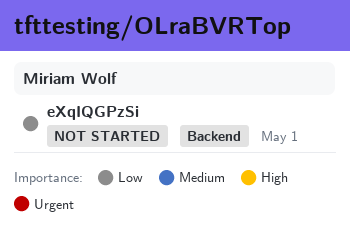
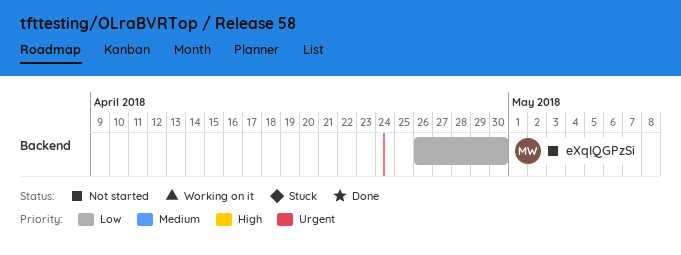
eXqIQGPzSi, due: May 1 -> Apr 30

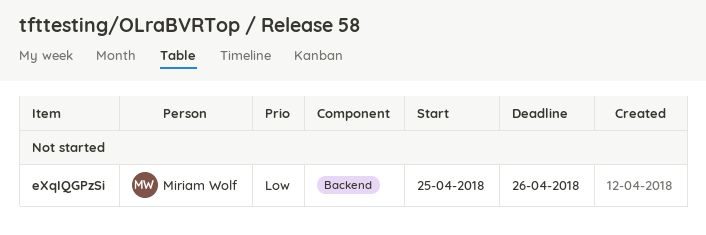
eXqIQGPzSi, start: Apr 26 -> Apr 25
eXqIQGPzSi, due: Apr 30 -> Apr 26

